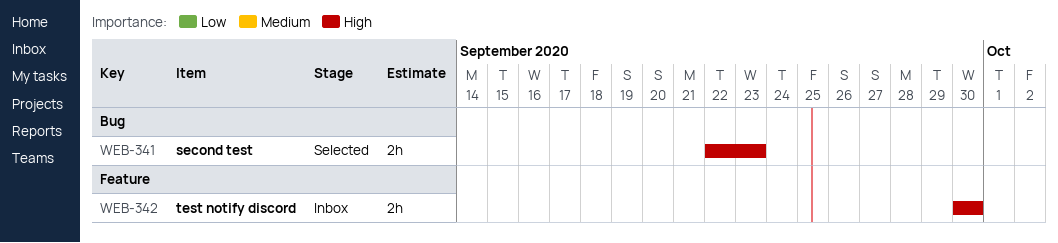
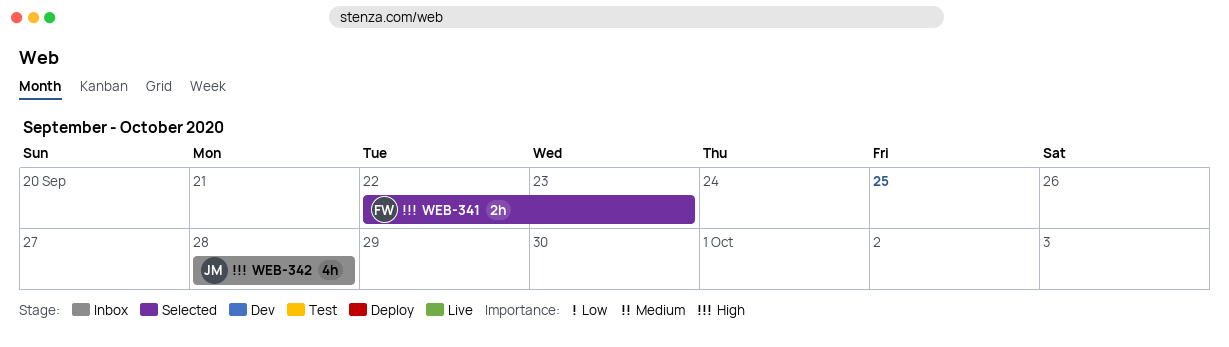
WEB-342, estimate: 2h -> 4h
WEB-342, start: Sep 30 -> Sep 28
WEB-342, due: Sep 30 -> Sep 28

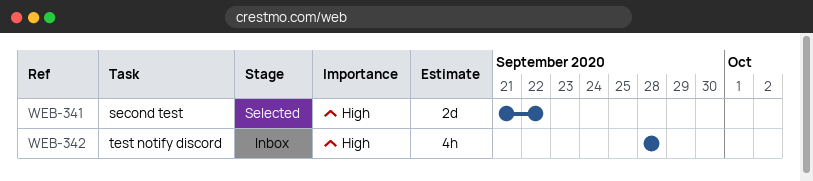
WEB-341, estimate: 2h -> 2d
WEB-341, start: Sep 22 -> Sep 21
WEB-341, due: Sep 23 -> Sep 22

